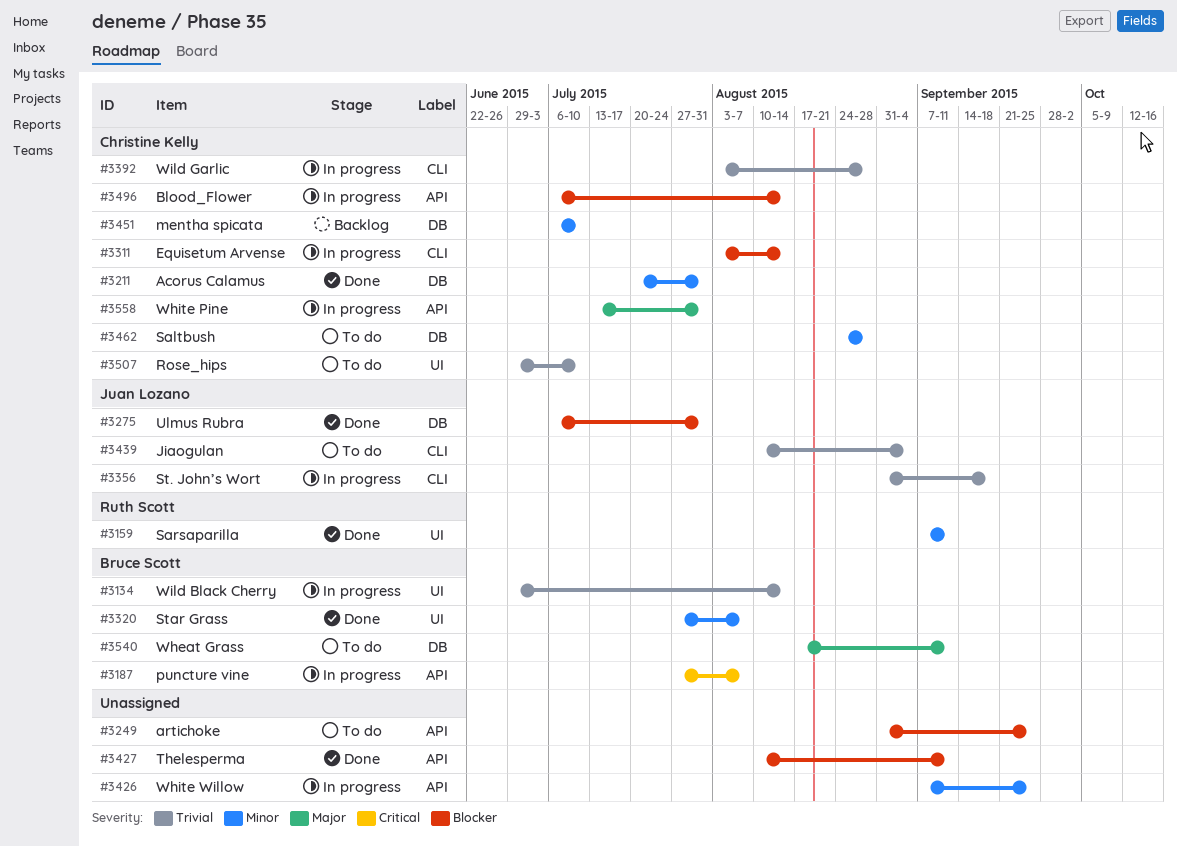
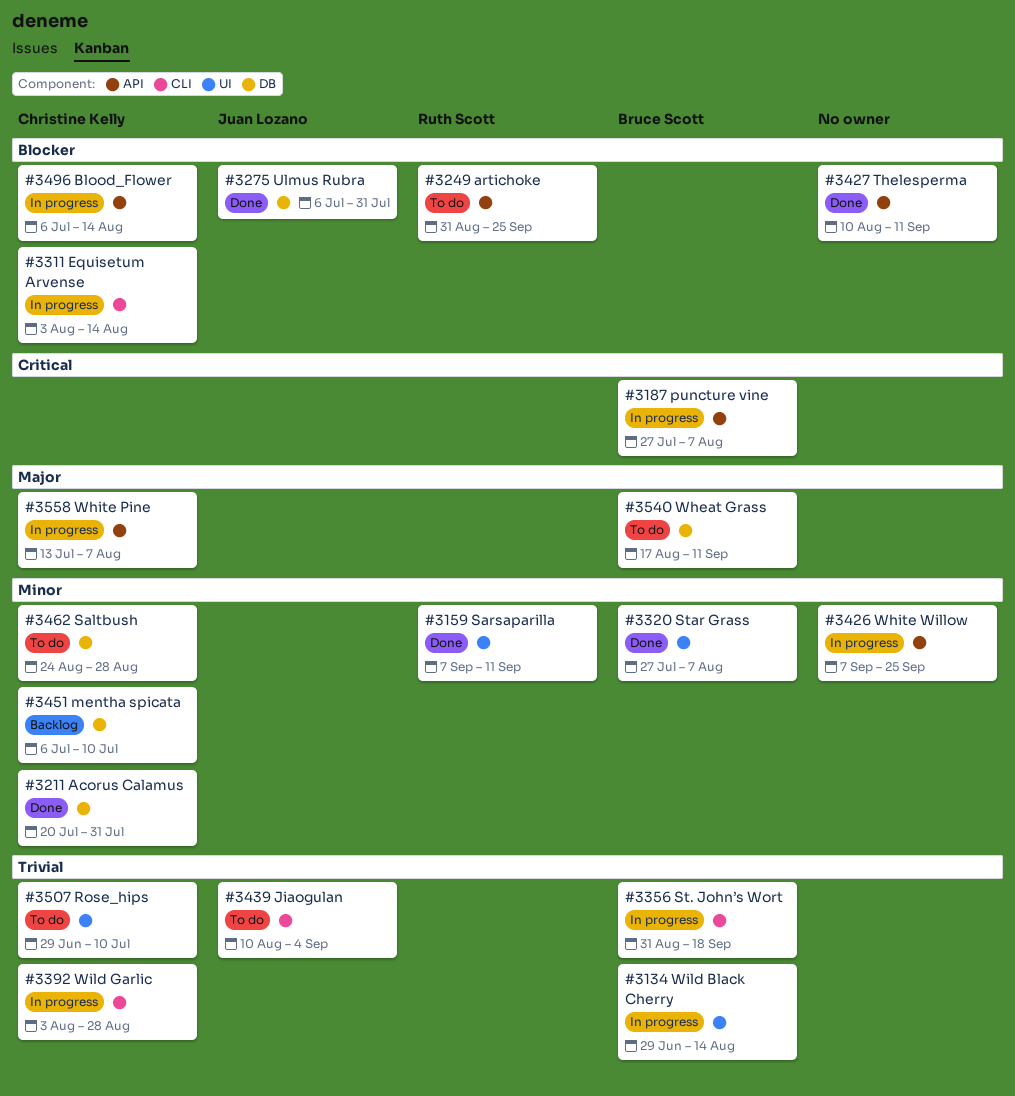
#3249, owner: none -> Ruth Scott
#3356, owner: Juan Lozano -> Bruce Scott
#3558, due: Jul 31 -> Aug 7

